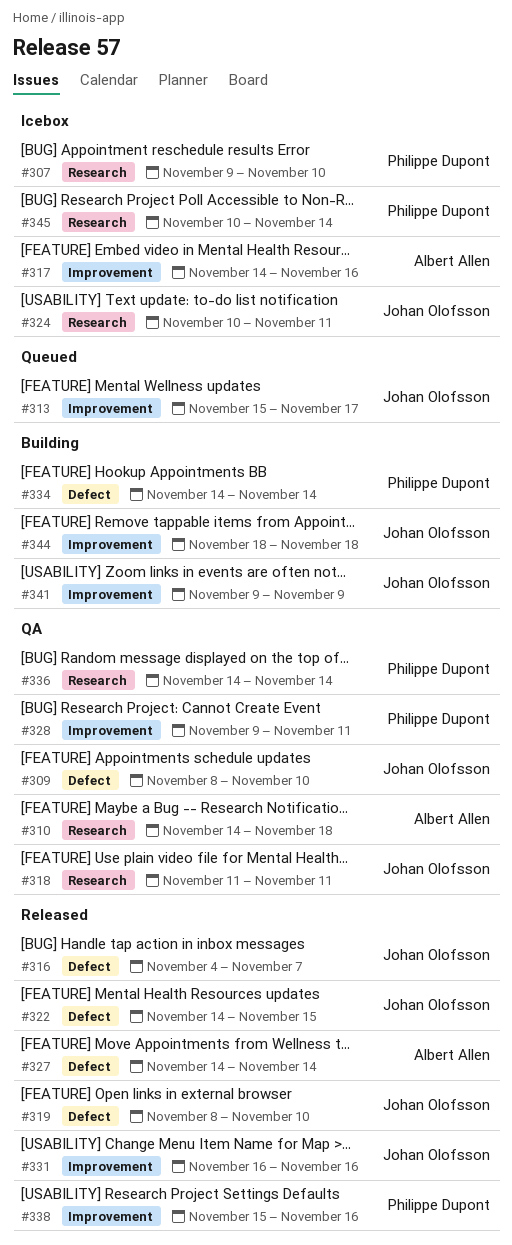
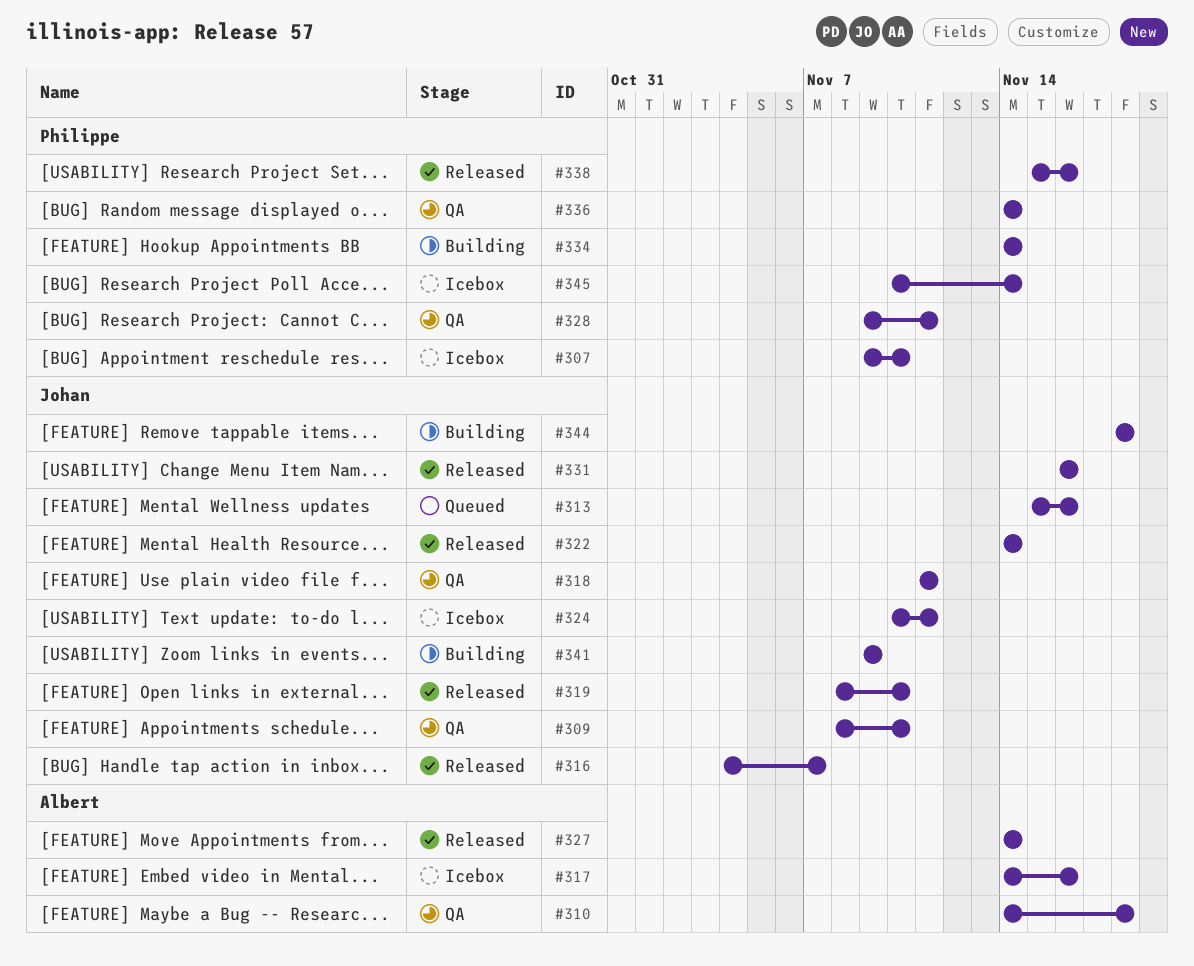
#313, due: Nov 17 -> Nov 16
#322, due: Nov 15 -> Nov 14

